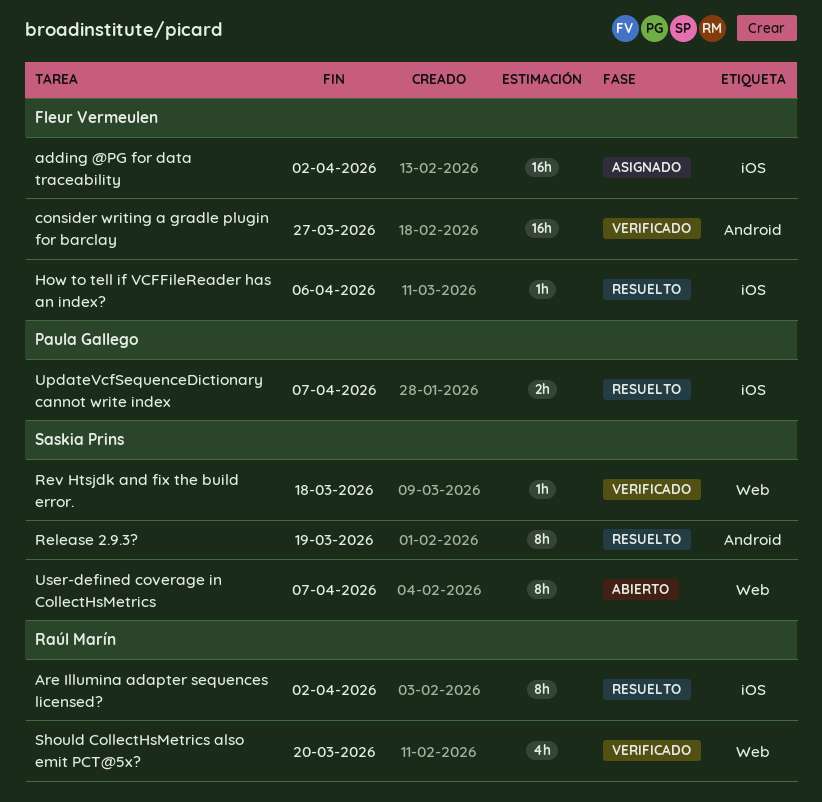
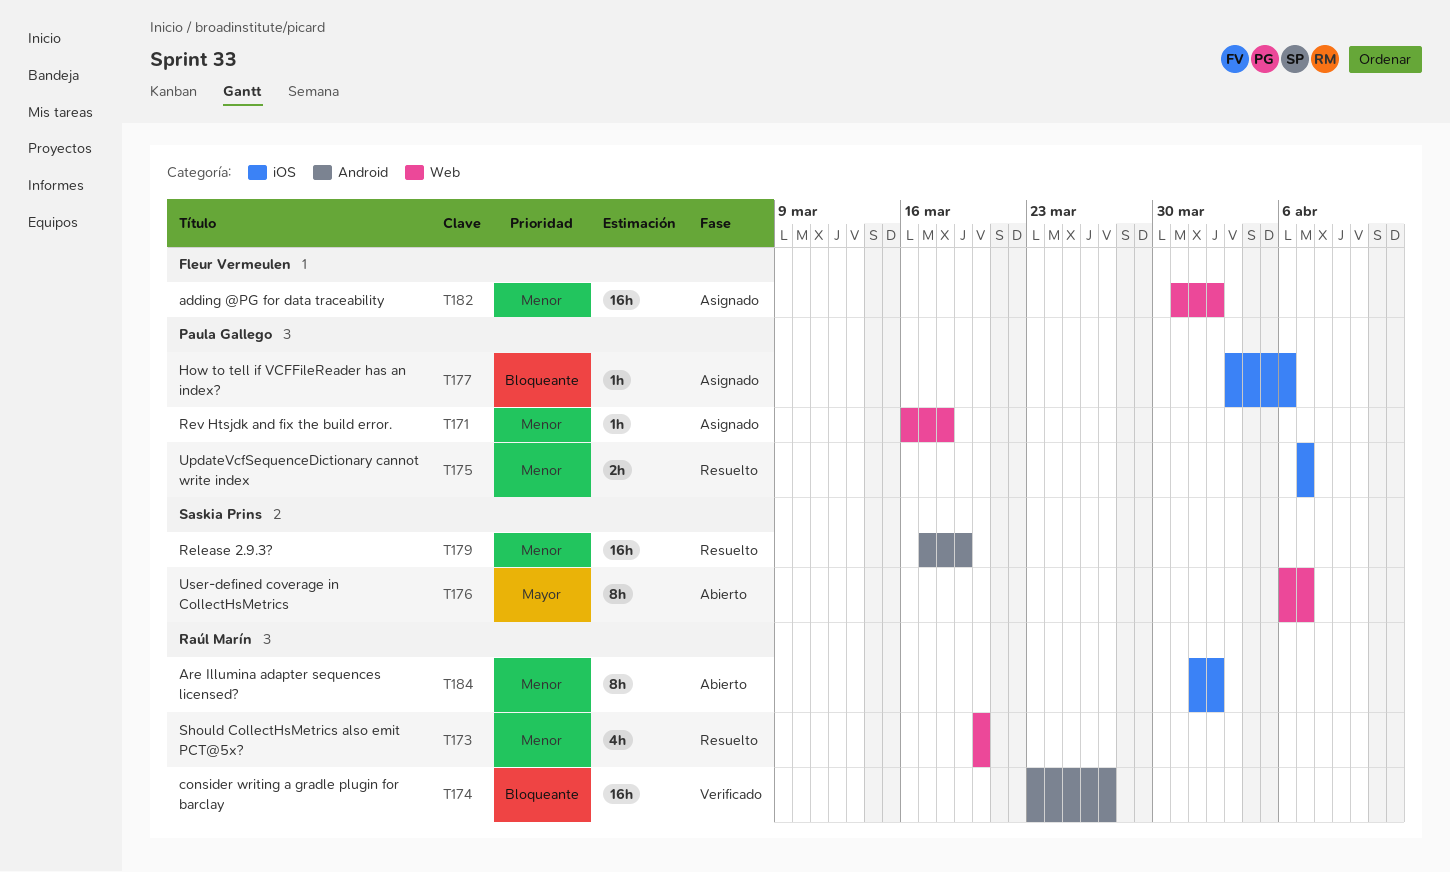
adding @PG for data traceability, label: iOS -> Web
Are Illumina adapter sequences licensed?, status: Resuelto -> Abierto
consider writing a gradle plugin for barclay, owner: Fleur Vermeulen -> Raúl Marín
How to tell if VCFFileReader has an index?, status: Resuelto -> Asignado
How to tell if VCFFileReader has an index?, owner: Fleur Vermeulen -> Paula Gallego
Release 2.9.3?, estimate: 8h -> 16h
Rev Htsjdk and fix the build error., status: Verificado -> Asignado
Rev Htsjdk and fix the build error., owner: Saskia Prins -> Paula Gallego
Should CollectHsMetrics also emit PCT@5x?, status: Verificado -> Resuelto

